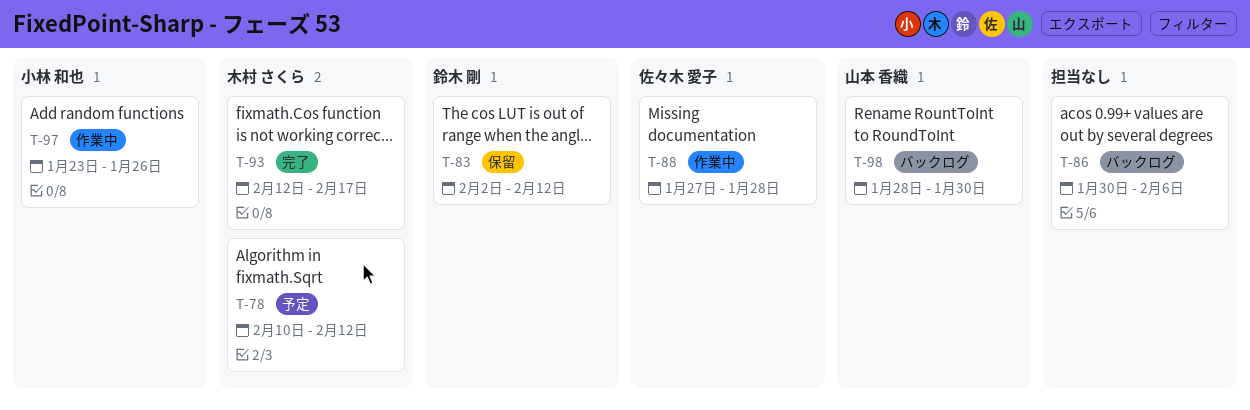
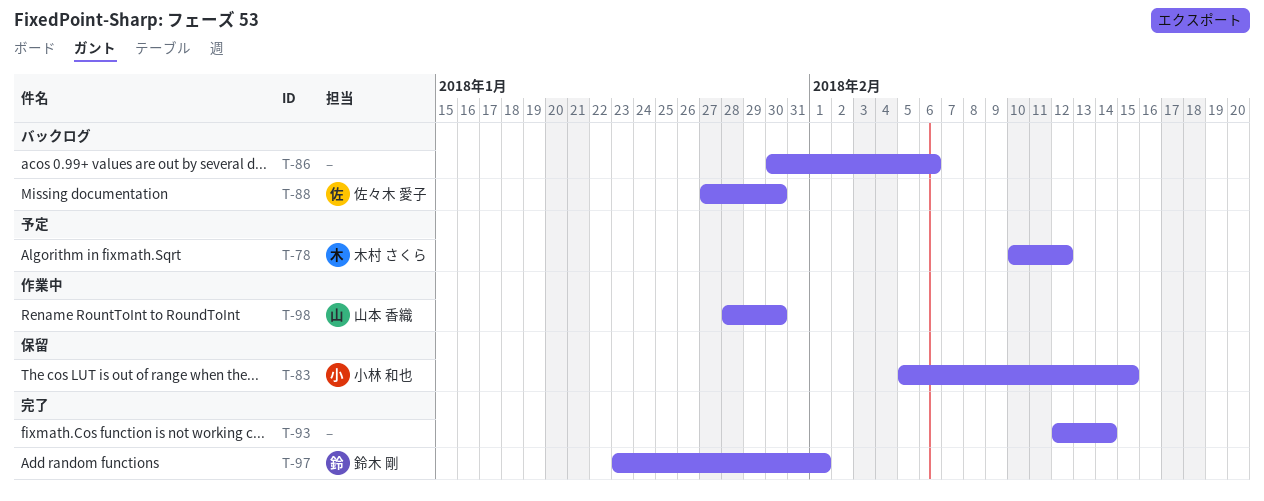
T-83, owner: 鈴木 剛 -> 小林 和也
T-83, start: Feb 2 -> Feb 5
T-83, due: Feb 12 -> Feb 15
T-88, status: 作業中 -> バックログ
T-88, due: Jan 28 -> Jan 30
T-93, owner: 木村 さくら -> none
T-93, due: Feb 17 -> Feb 14
T-97, status: 作業中 -> 完了
T-97, owner: 小林 和也 -> 鈴木 剛
T-97, due: Jan 26 -> Feb 1
T-98, status: バックログ -> 作業中

